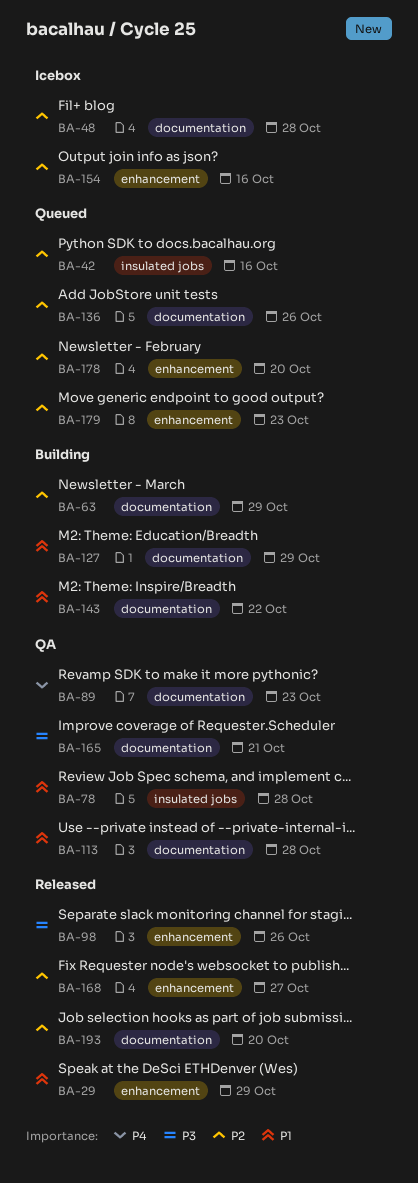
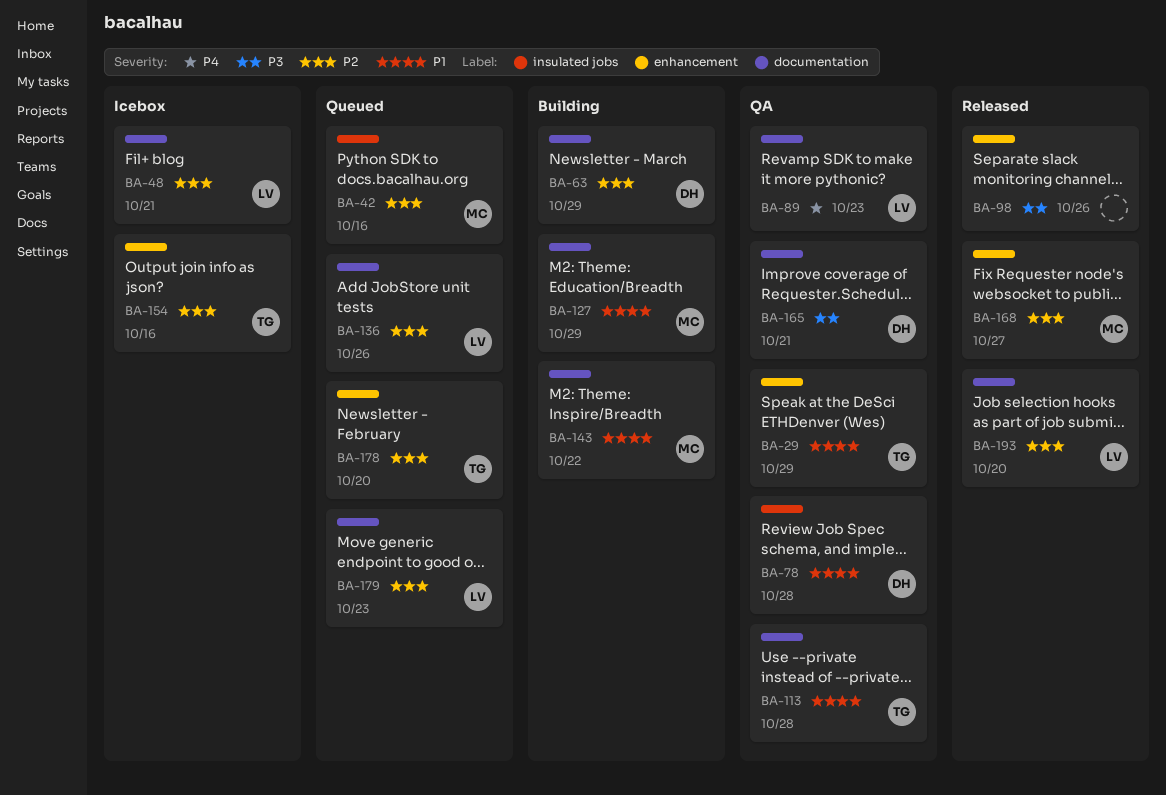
BA-29, status: Released -> QA
BA-48, due: Oct 28 -> Oct 21
BA-179, label: enhancement -> documentation

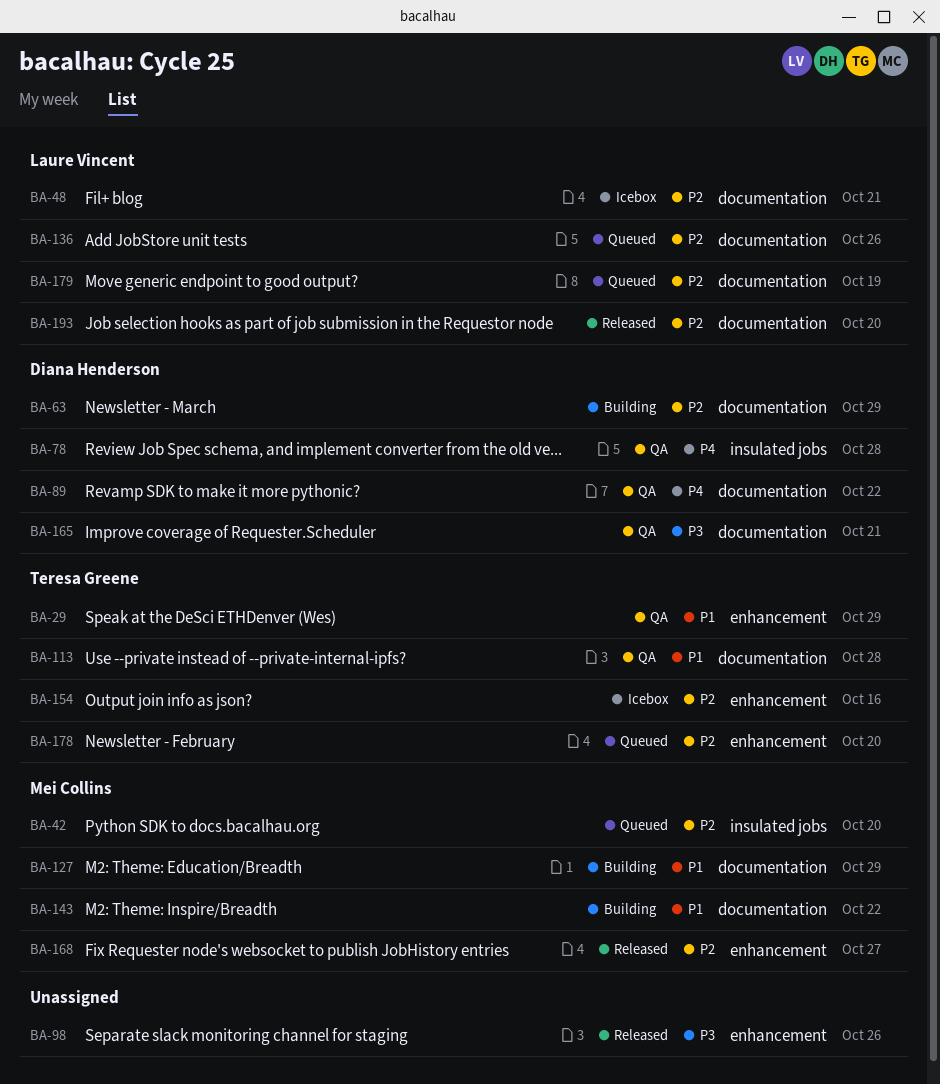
BA-42, due: Oct 16 -> Oct 20
BA-78, priority: P1 -> P4
BA-89, owner: Laure Vincent -> Diana Henderson
BA-89, due: Oct 23 -> Oct 22
BA-179, due: Oct 23 -> Oct 19

